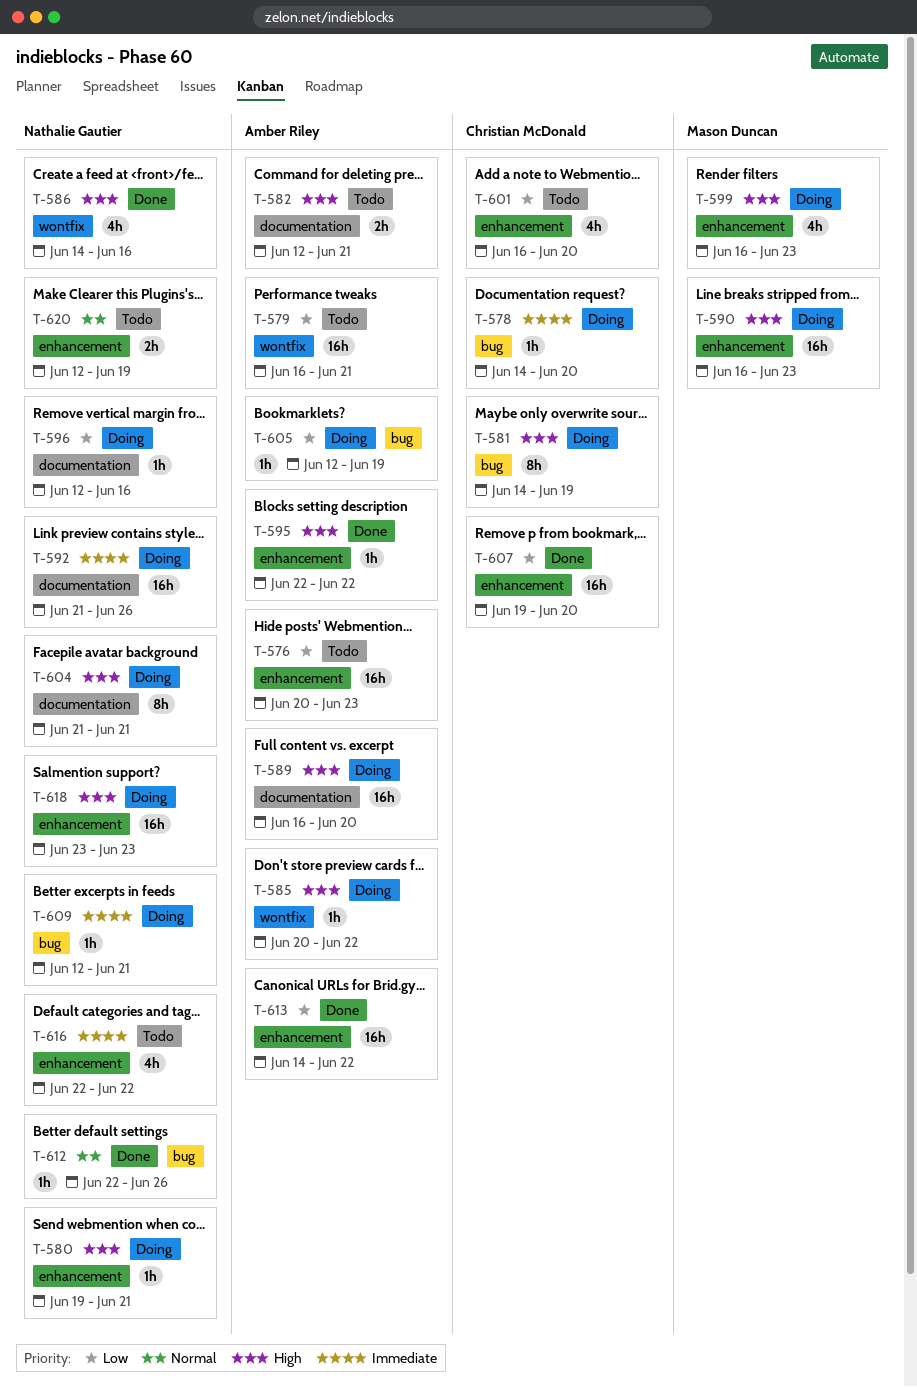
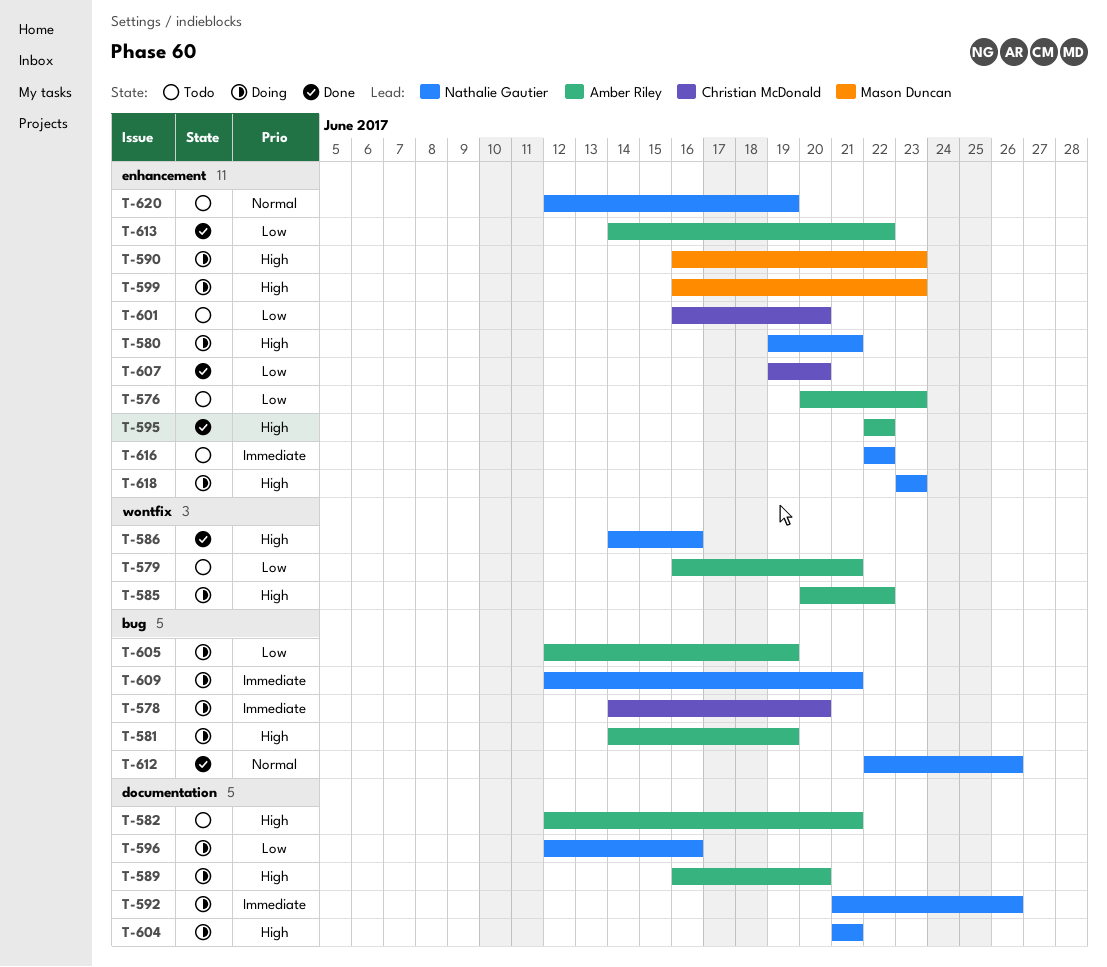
T-581, owner: Christian McDonald -> Amber Riley

